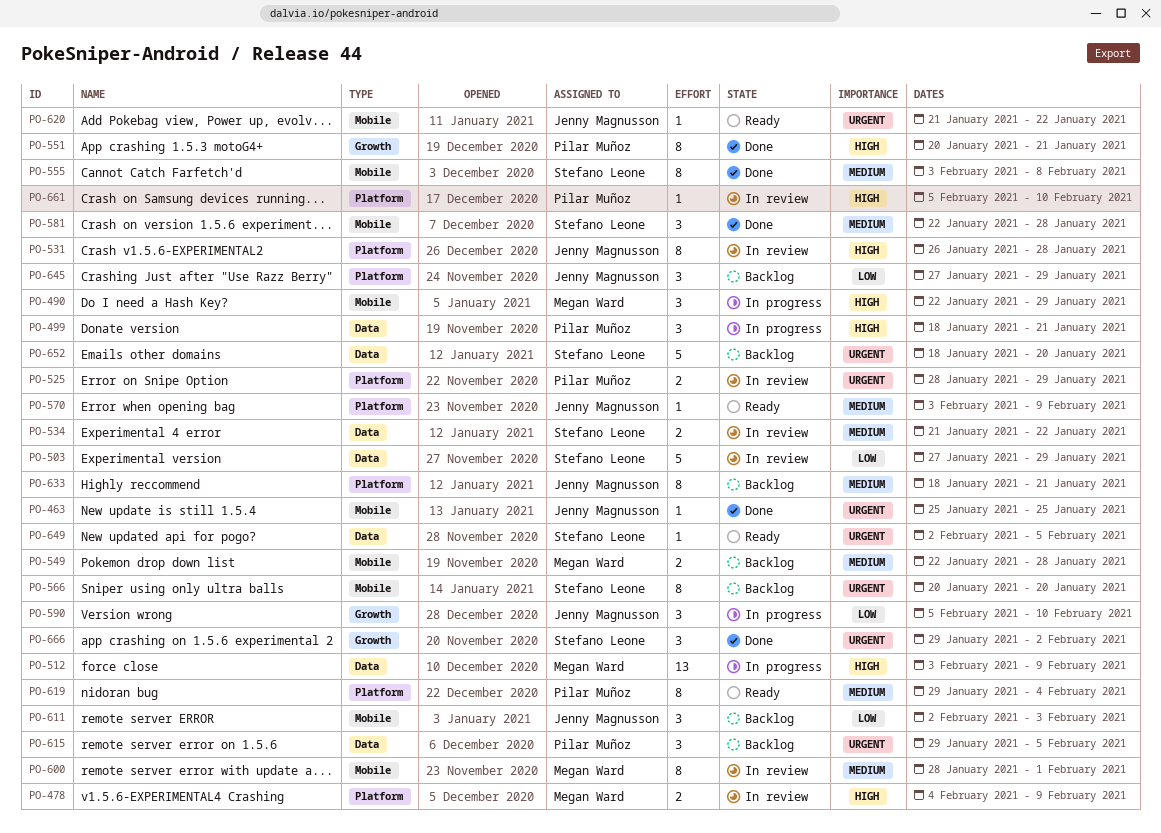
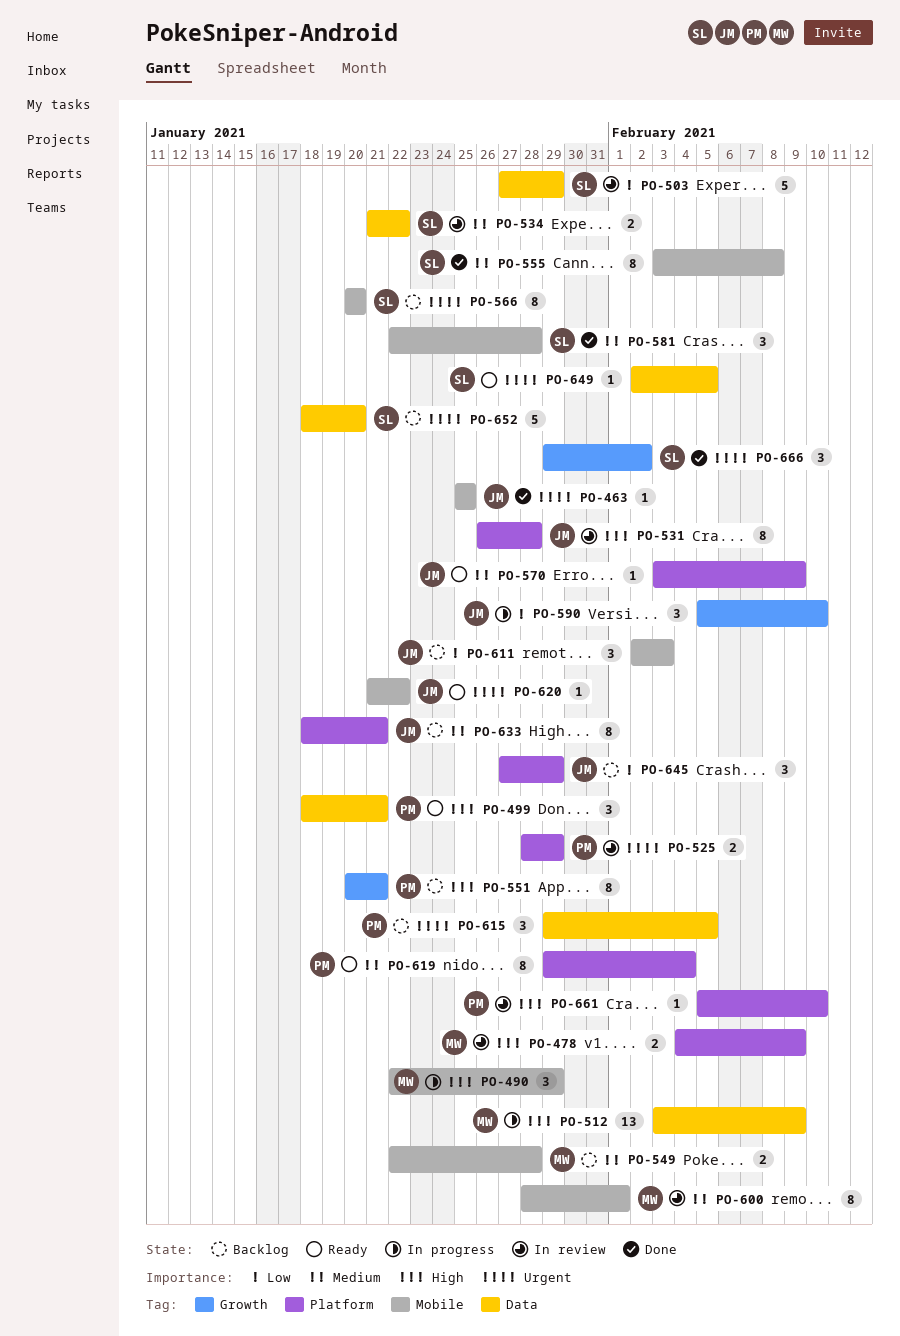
PO-499, status: In progress -> Ready
PO-551, status: Done -> Backlog

